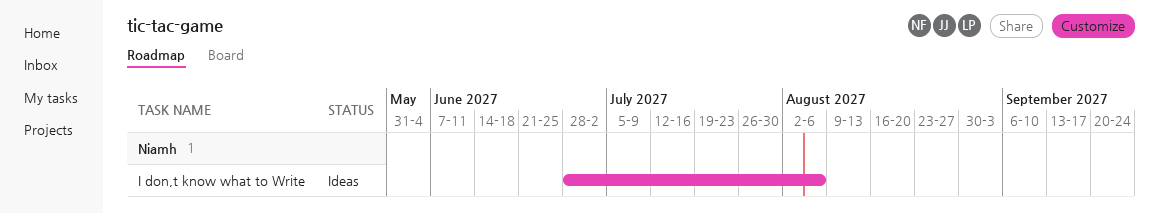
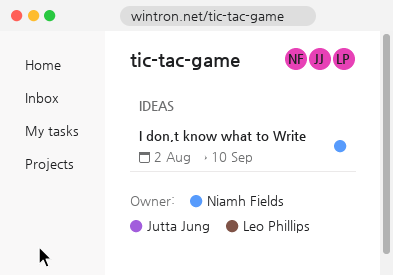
I don,t know what to Write, start: Jun 28 -> Aug 2
I don,t know what to Write, due: Aug 6 -> Sep 10

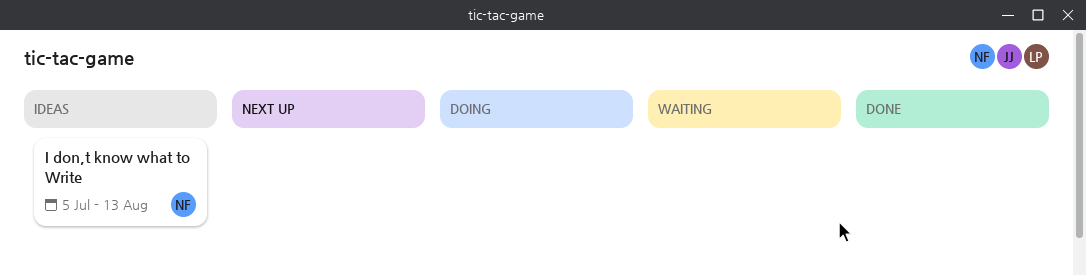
I don,t know what to Write, start: Aug 2 -> Jul 5
I don,t know what to Write, due: Sep 10 -> Aug 13

